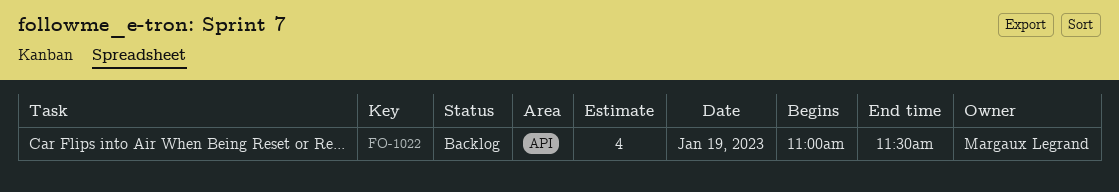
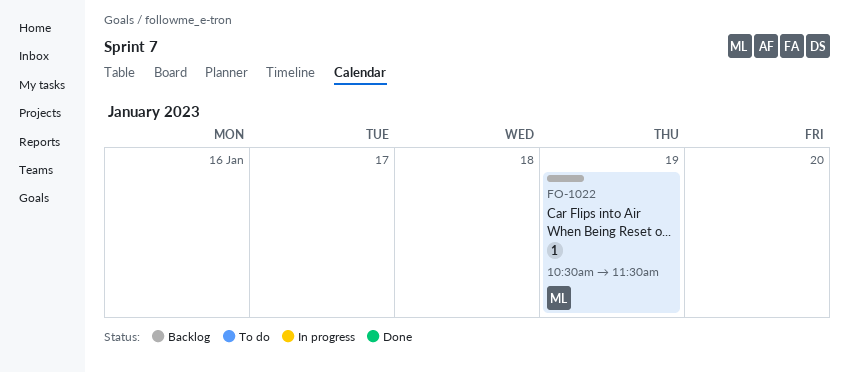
FO-1022, estimate: 4 -> 1
FO-1022, begins: 11:00 -> 10:30

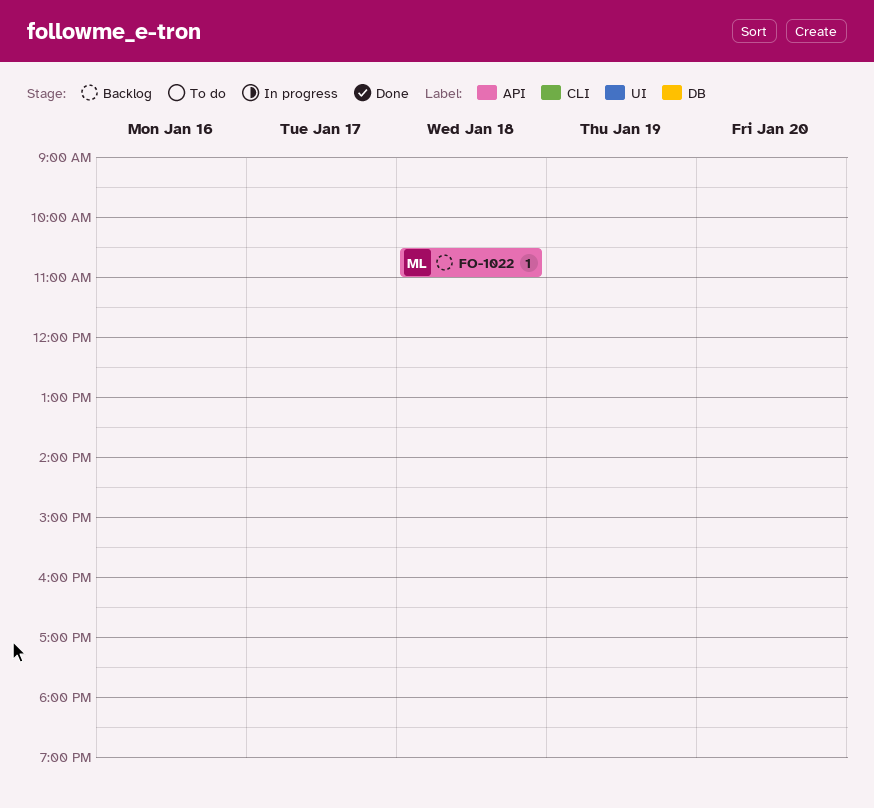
FO-1022, day: Jan 19 -> Jan 18
FO-1022, ends: 11:30 -> 11:00

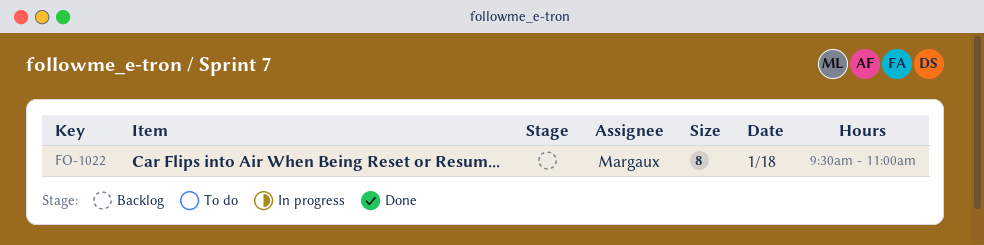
FO-1022, estimate: 1 -> 8
FO-1022, begins: 10:30 -> 09:30

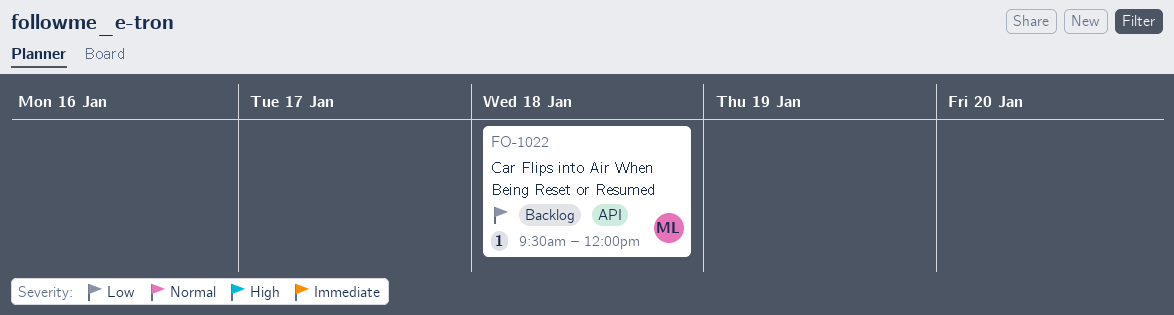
FO-1022, estimate: 8 -> 1
FO-1022, ends: 11:00 -> 12:00

